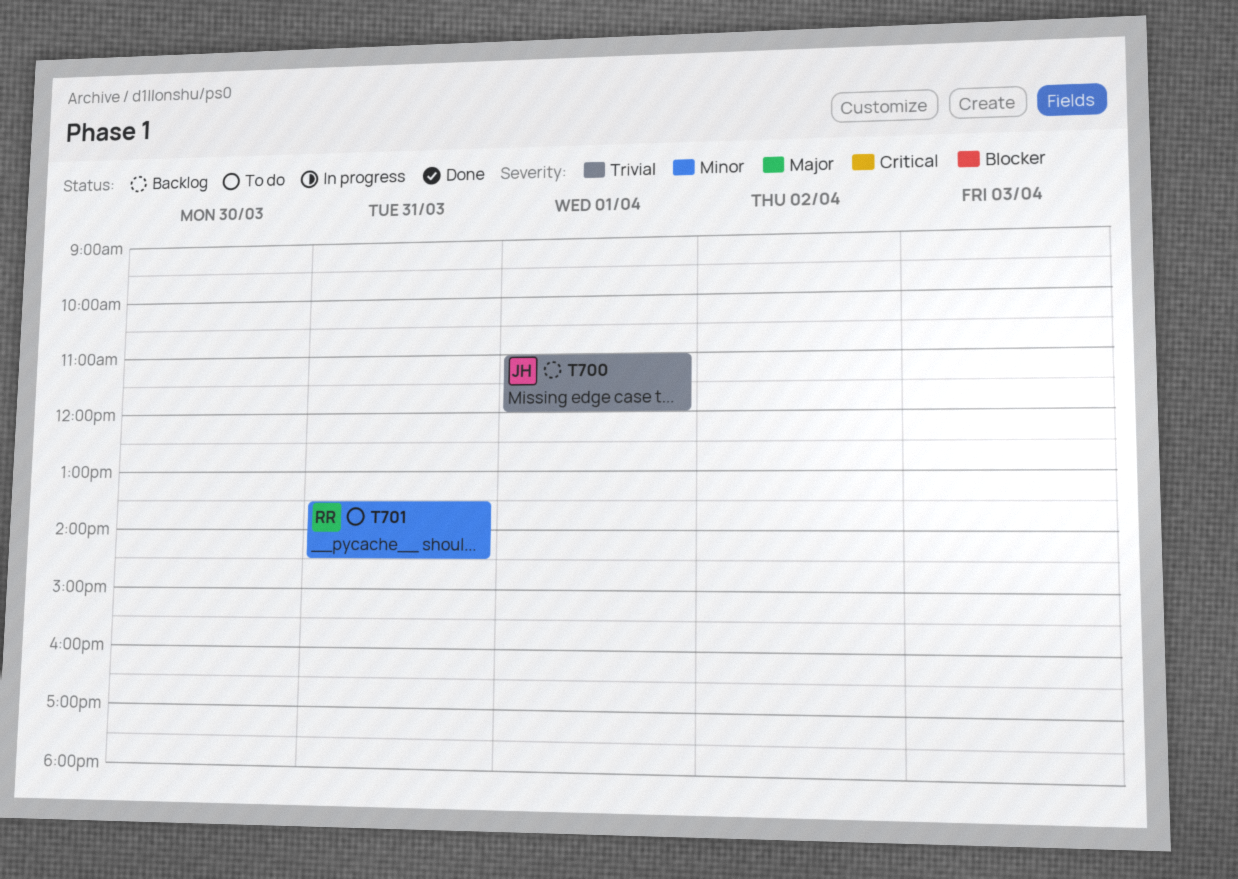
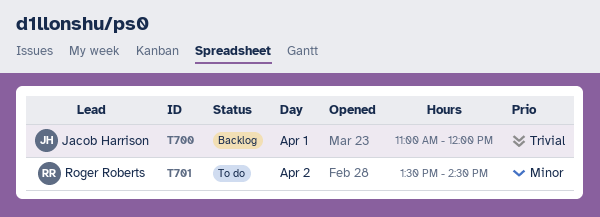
T701, day: Mar 31 -> Apr 2

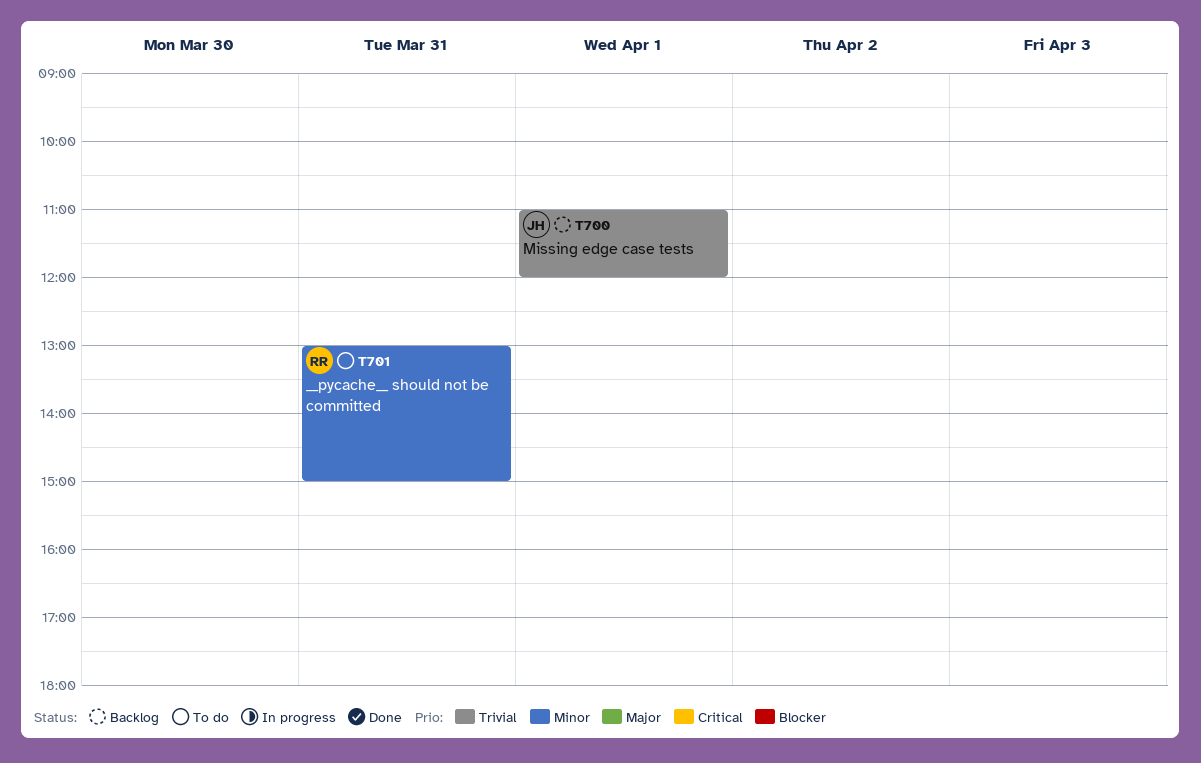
T701, day: Apr 2 -> Mar 31
T701, begins: 13:30 -> 13:00
T701, ends: 14:30 -> 15:00

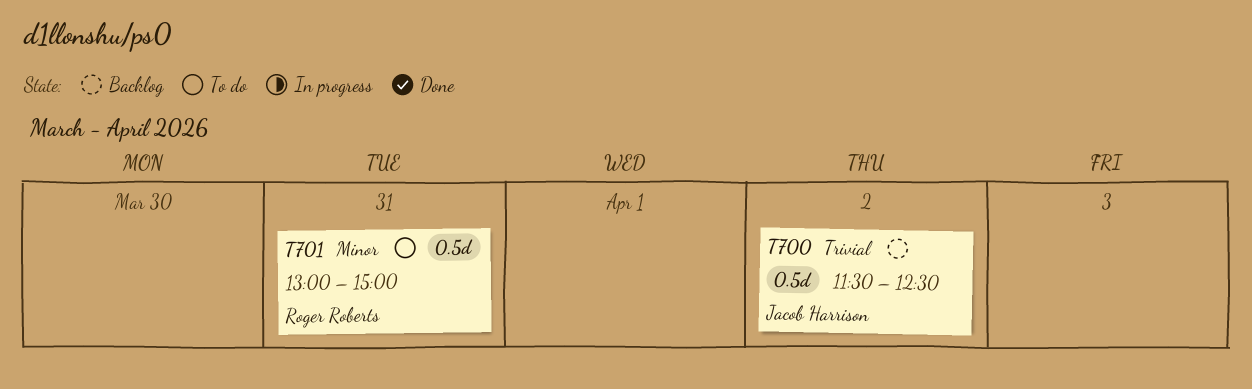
T700, day: Apr 1 -> Apr 2
T700, begins: 11:00 -> 11:30
T700, ends: 12:00 -> 12:30

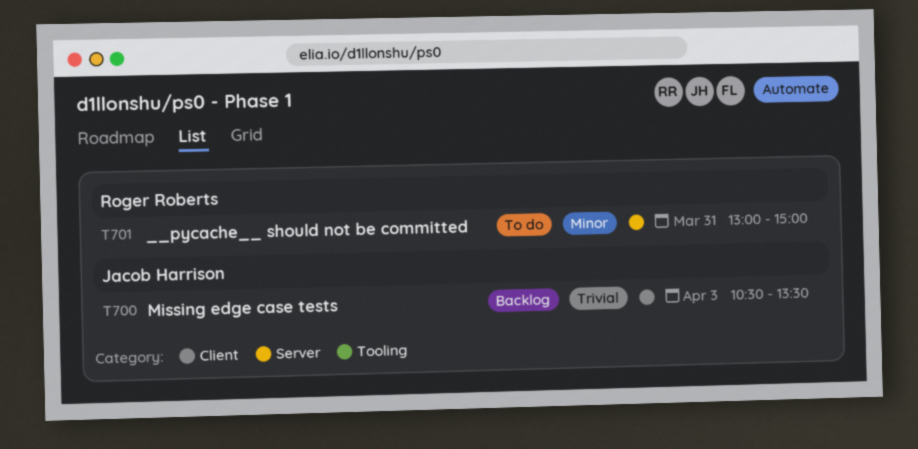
T700, day: Apr 2 -> Apr 3
T700, begins: 11:30 -> 10:30
T700, ends: 12:30 -> 13:30

